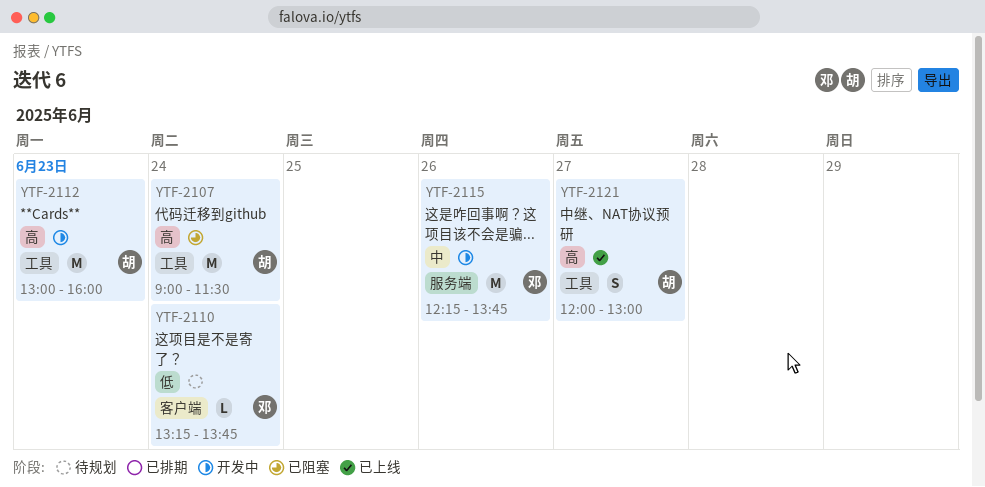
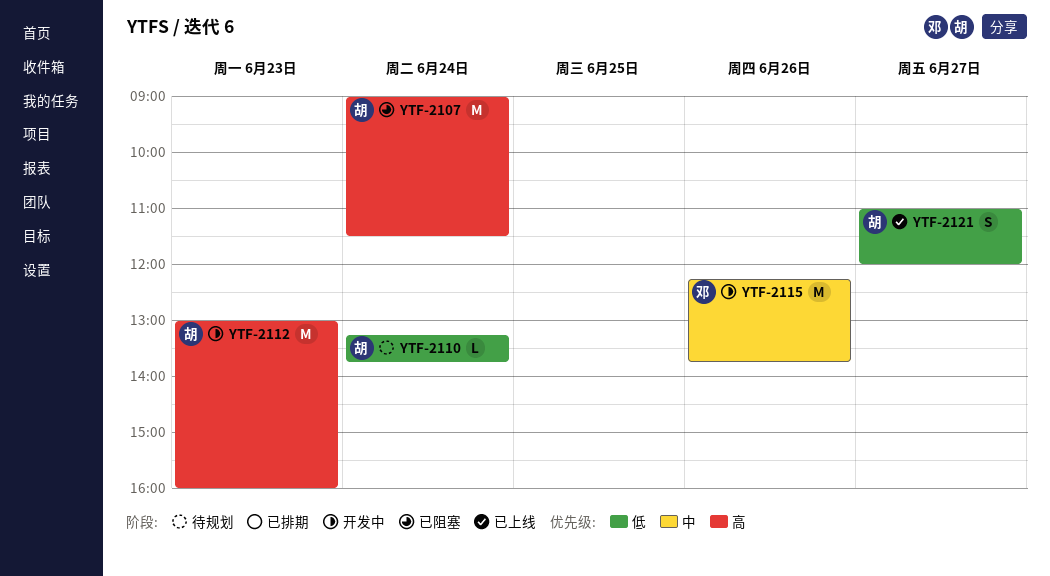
YTF-2110, owner: 邓 -> 胡
YTF-2121, priority: 高 -> 低
YTF-2121, begins: 12:00 -> 11:00
YTF-2121, ends: 13:00 -> 12:00

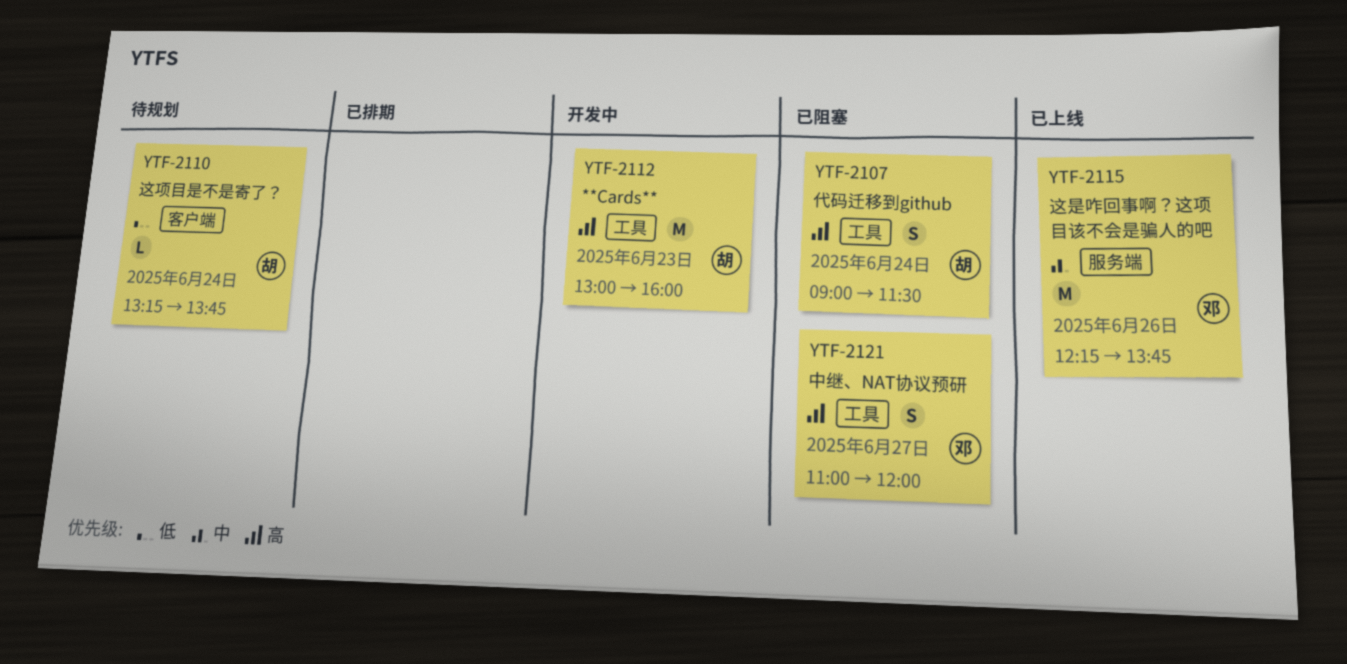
YTF-2107, estimate: M -> S
YTF-2115, status: 开发中 -> 已上线
YTF-2121, status: 已上线 -> 已阻塞
YTF-2121, owner: 胡 -> 邓
YTF-2121, priority: 低 -> 高

